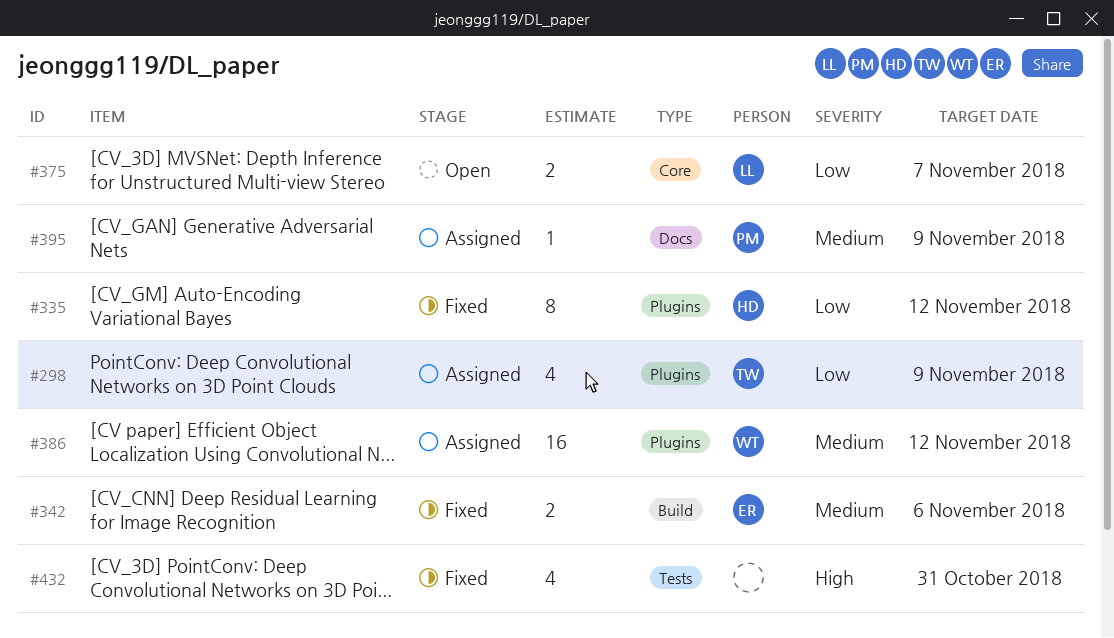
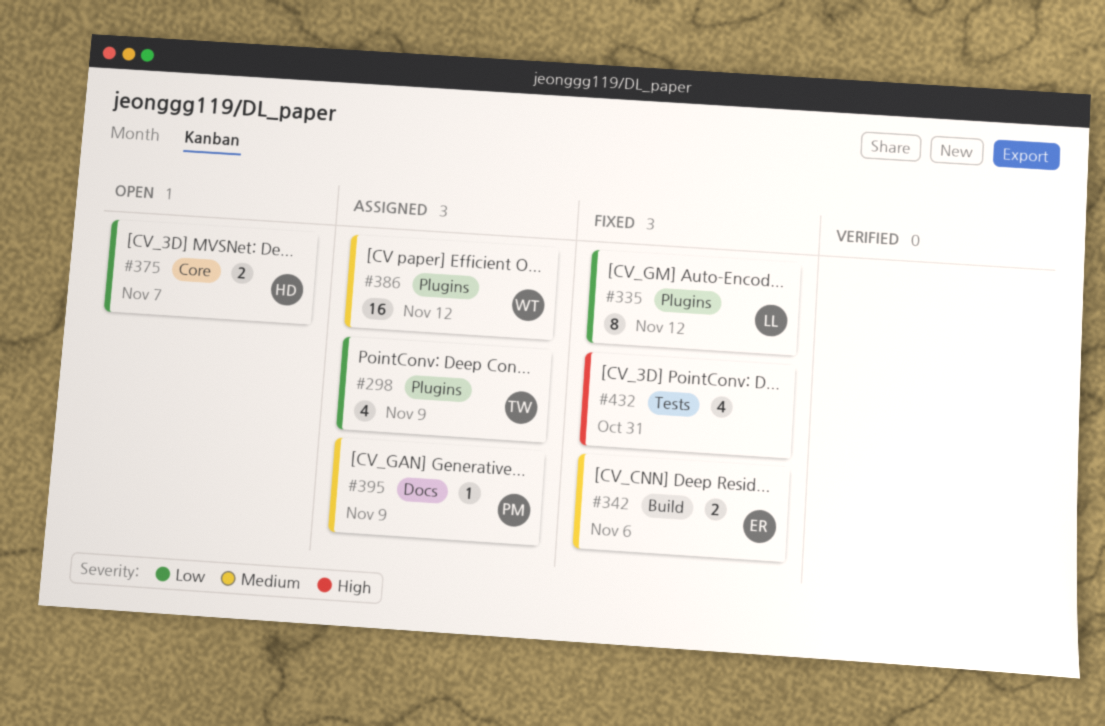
#335, owner: HD -> LL
#375, owner: LL -> HD

